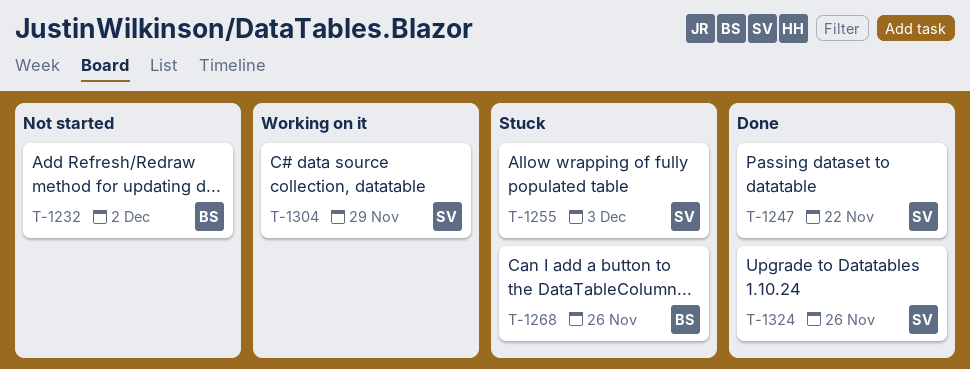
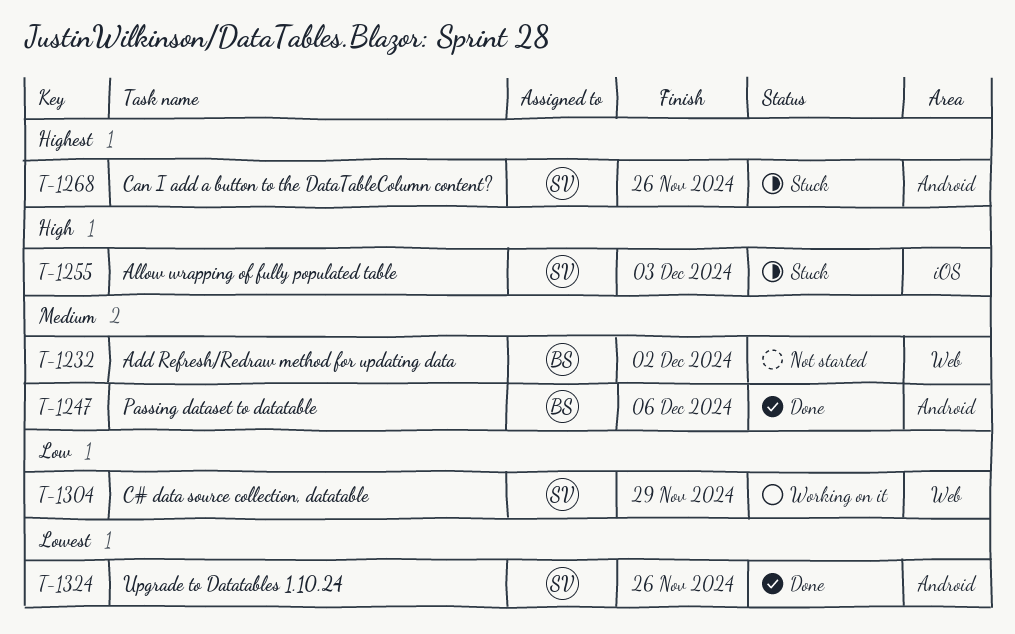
T-1247, owner: SV -> BS
T-1247, due: Nov 22 -> Dec 6
T-1268, owner: BS -> SV

